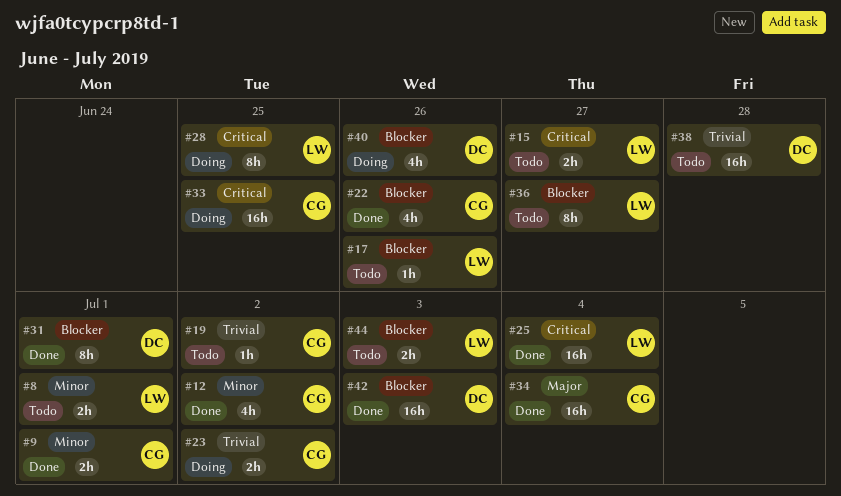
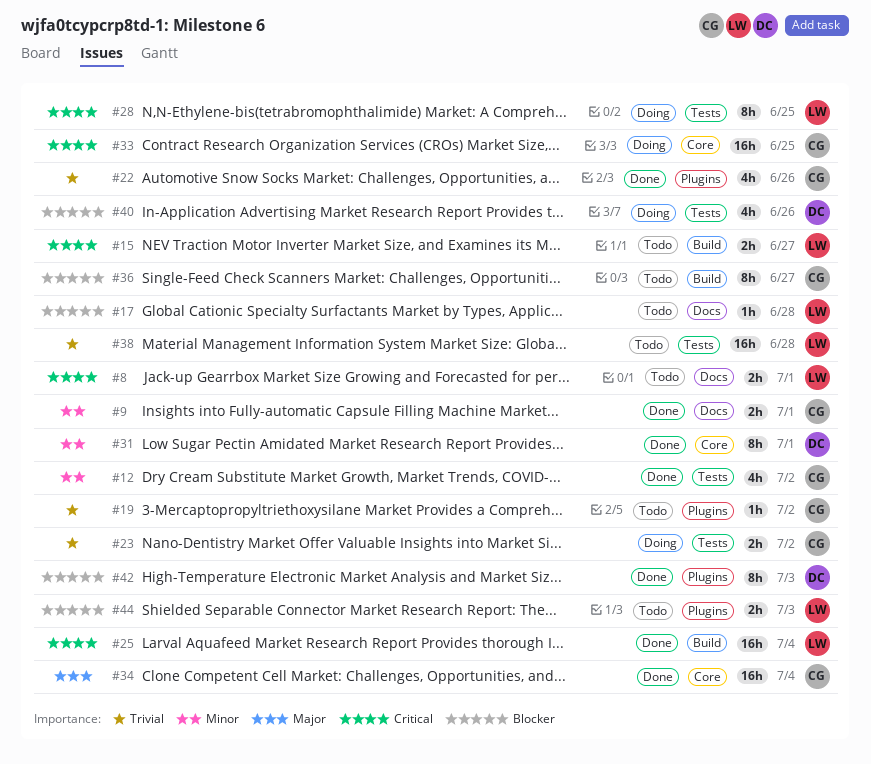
#8, priority: Minor -> Critical
#17, due: Jun 26 -> Jun 28
#22, priority: Blocker -> Trivial
#31, priority: Blocker -> Minor
#36, owner: LW -> CG
#38, owner: DC -> LW
#42, estimate: 16h -> 8h

